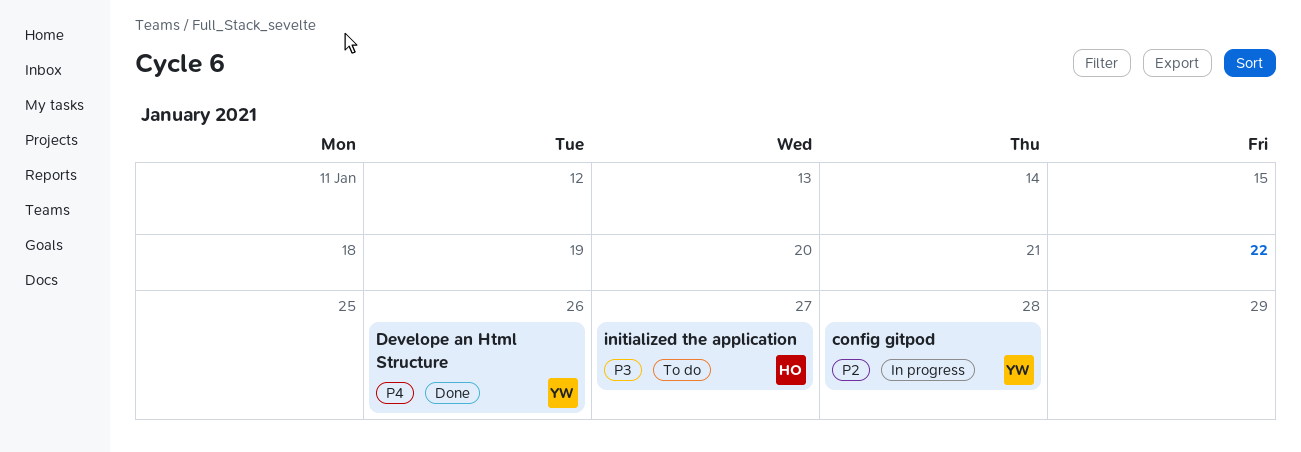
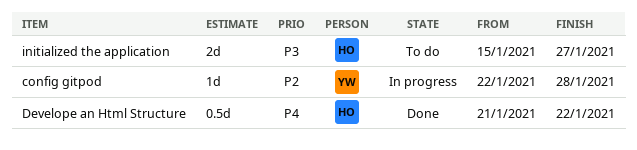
Develope an Html Structure, owner: YW -> HO
Develope an Html Structure, due: Jan 26 -> Jan 22

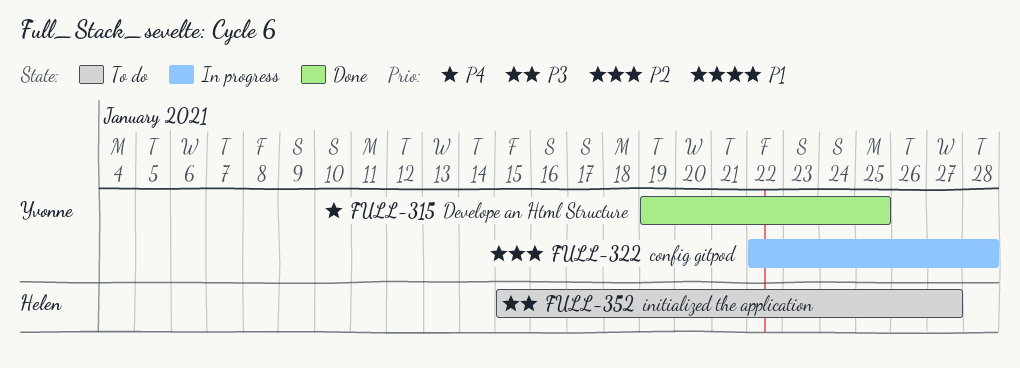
Develope an Html Structure, owner: Helen -> Yvonne
Develope an Html Structure, start: Jan 21 -> Jan 19
Develope an Html Structure, due: Jan 22 -> Jan 25

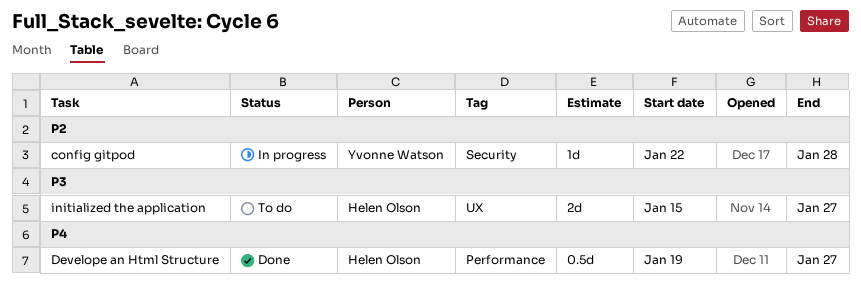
Develope an Html Structure, owner: Yvonne Watson -> Helen Olson
Develope an Html Structure, due: Jan 25 -> Jan 27

